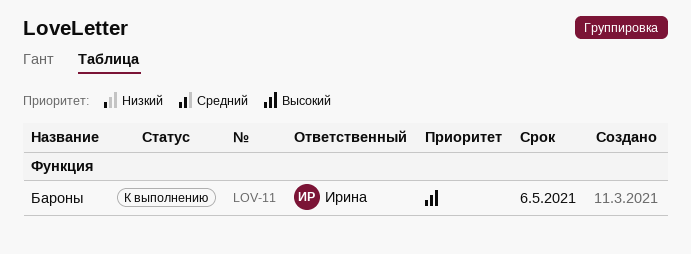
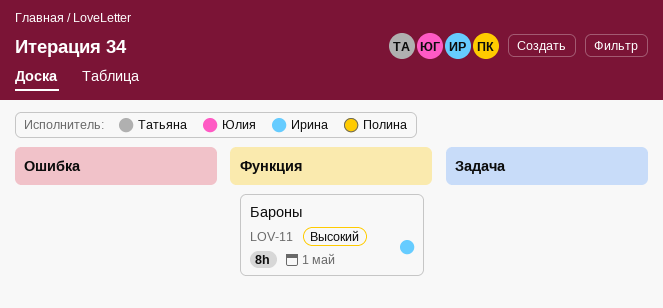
LOV-11, due: May 6 -> May 1

